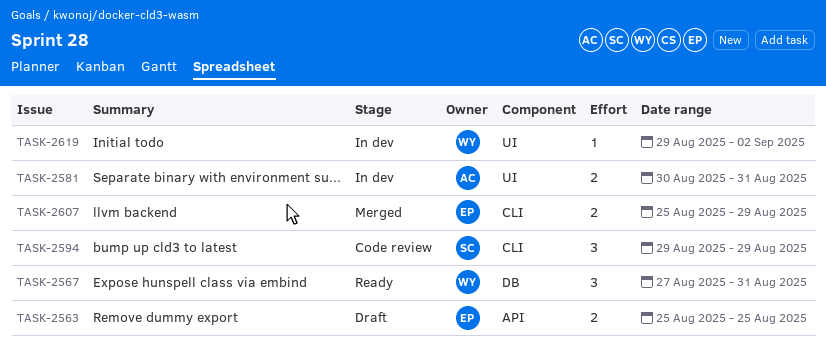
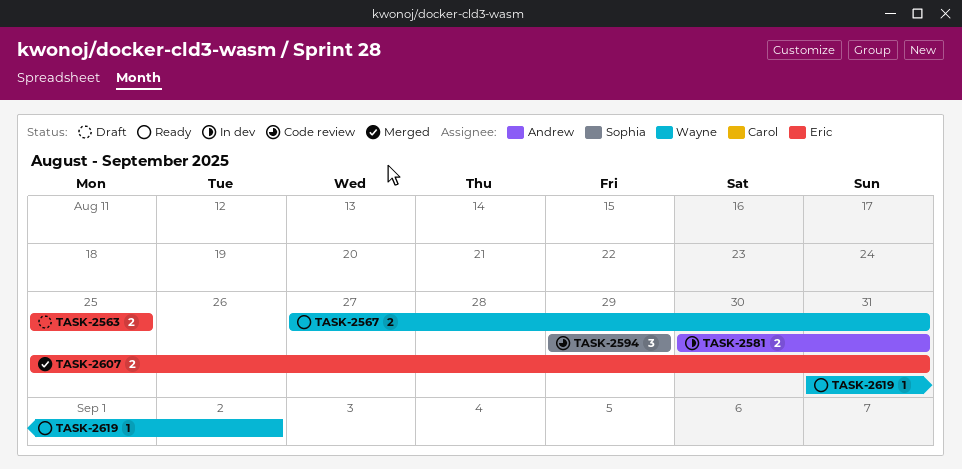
TASK-2567, estimate: 3 -> 2
TASK-2607, due: Aug 29 -> Aug 31
TASK-2619, status: In dev -> Ready
TASK-2619, start: Aug 29 -> Aug 31

